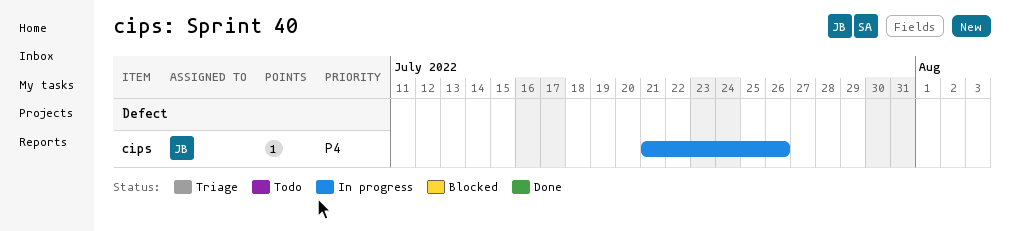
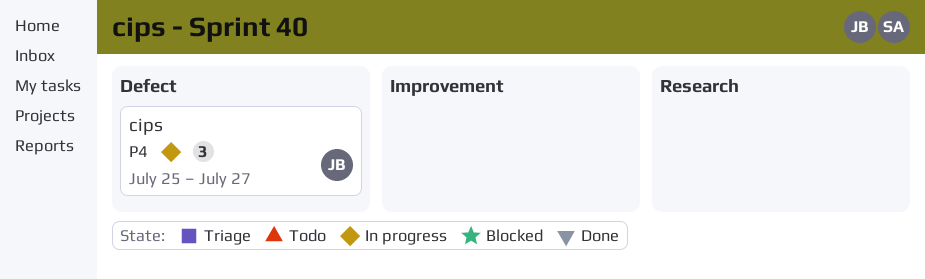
cips, estimate: 1 -> 3
cips, start: Jul 21 -> Jul 25
cips, due: Jul 26 -> Jul 27

